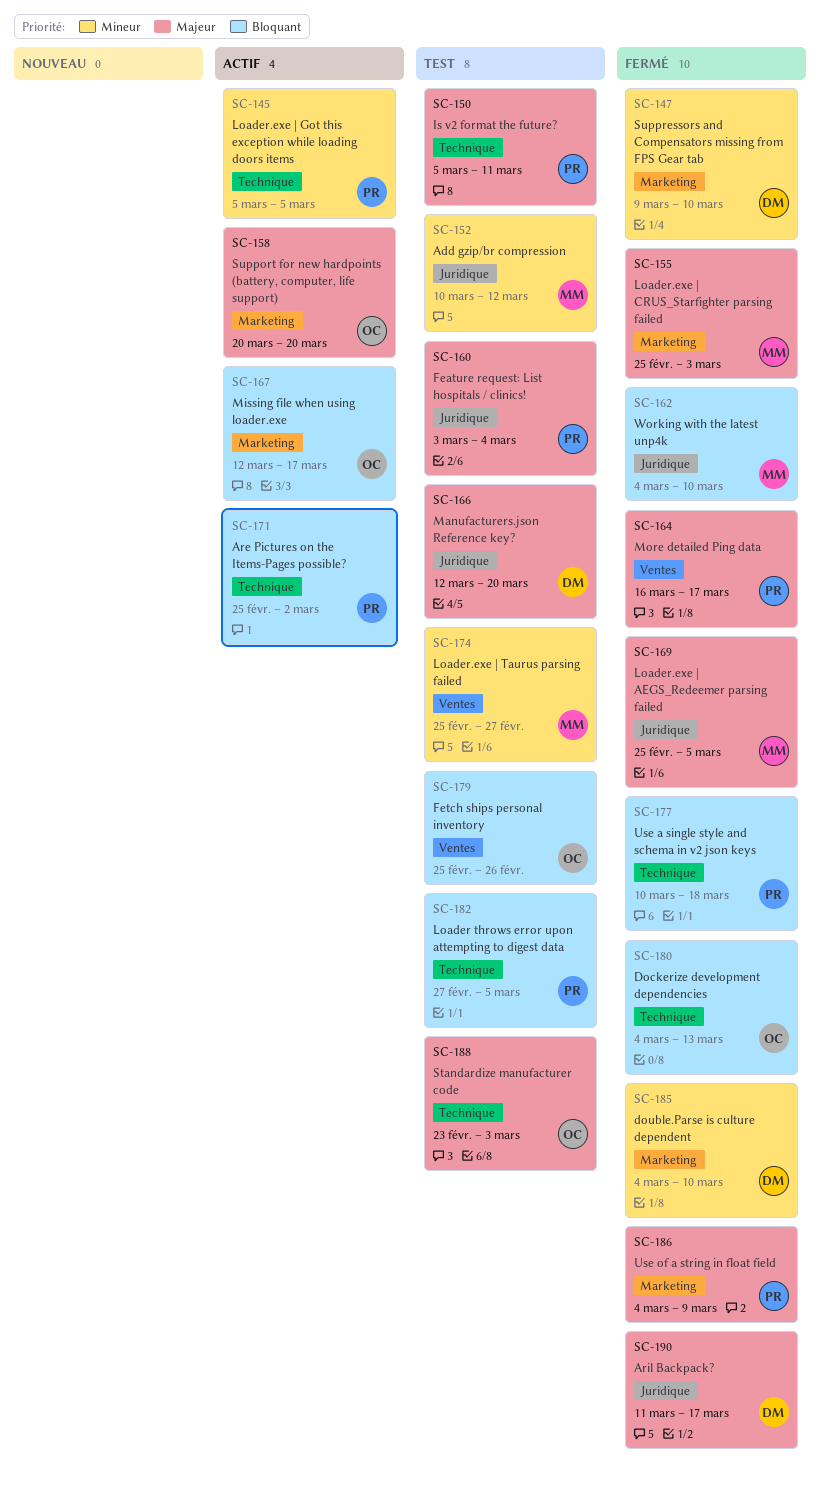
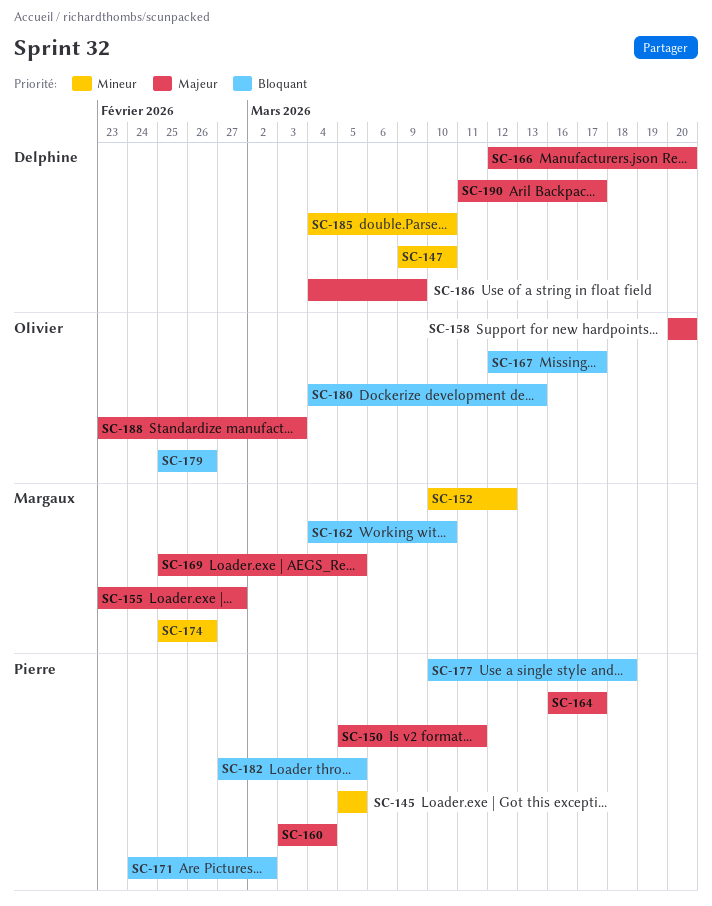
SC-155, start: Feb 25 -> Feb 23
SC-155, due: Mar 3 -> Feb 27
SC-171, start: Feb 25 -> Feb 24
SC-174, due: Feb 27 -> Feb 26
SC-186, owner: Pierre -> Delphine

